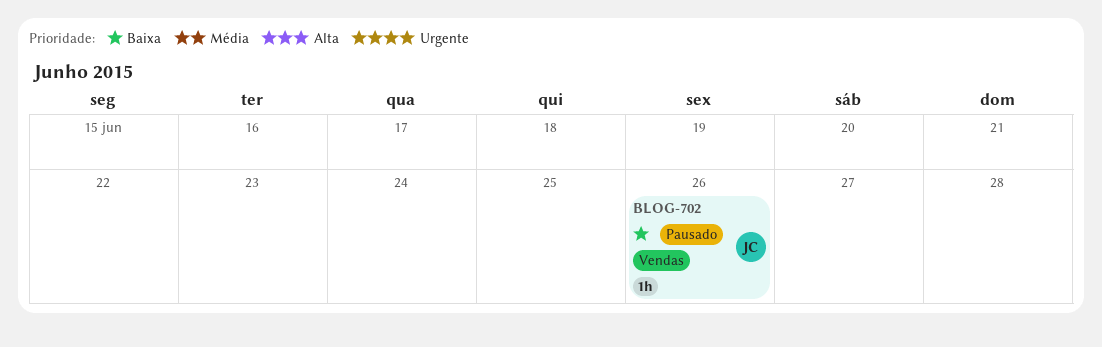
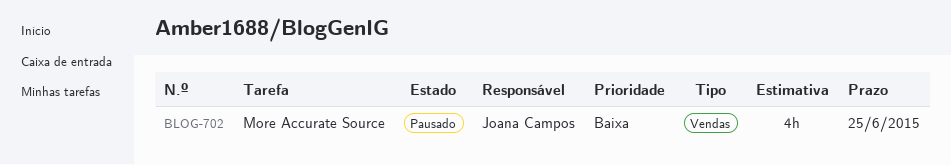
BLOG-702, estimate: 1h -> 4h
BLOG-702, due: Jun 26 -> Jun 25

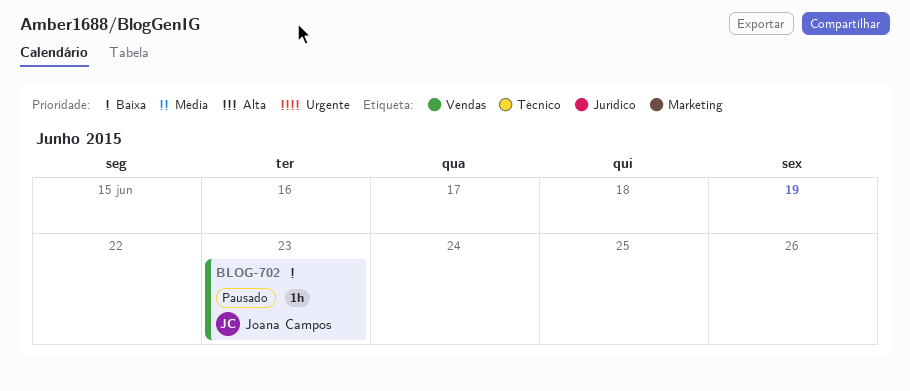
BLOG-702, estimate: 4h -> 1h
BLOG-702, due: Jun 25 -> Jun 23

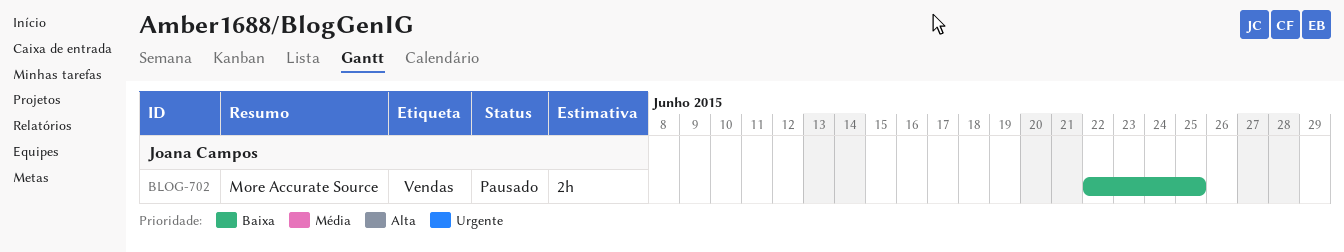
BLOG-702, estimate: 1h -> 2h
BLOG-702, due: Jun 23 -> Jun 25

